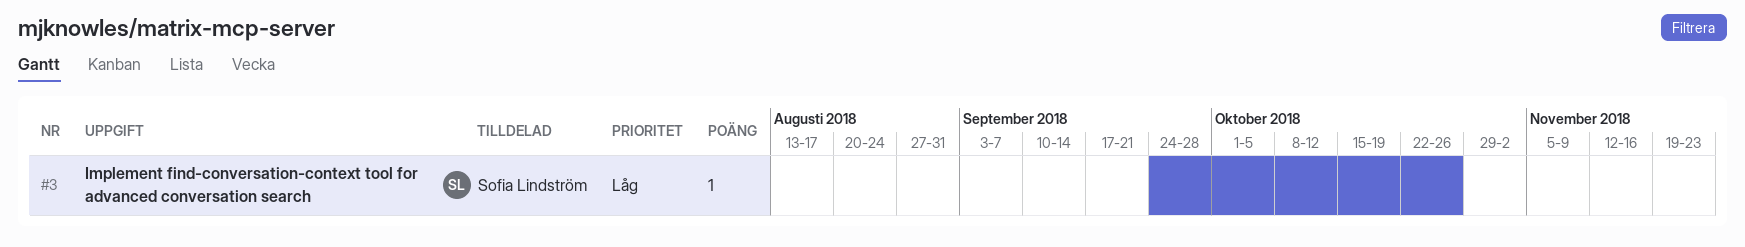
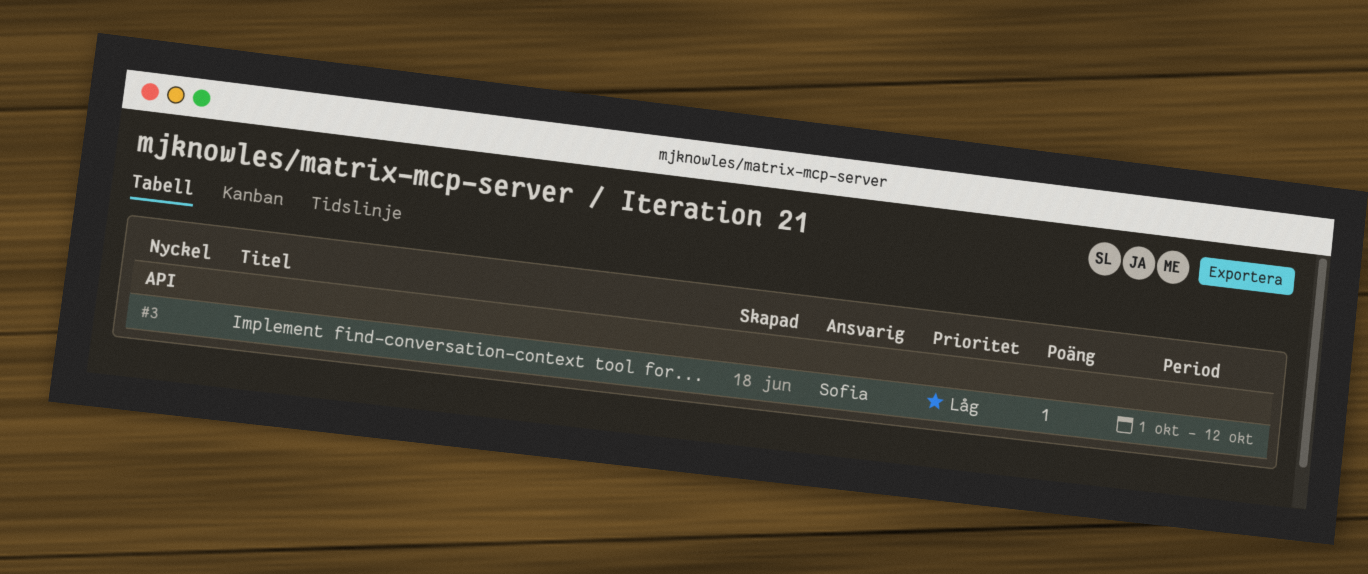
#3, start: Sep 24 -> Oct 1
#3, due: Oct 26 -> Oct 12

